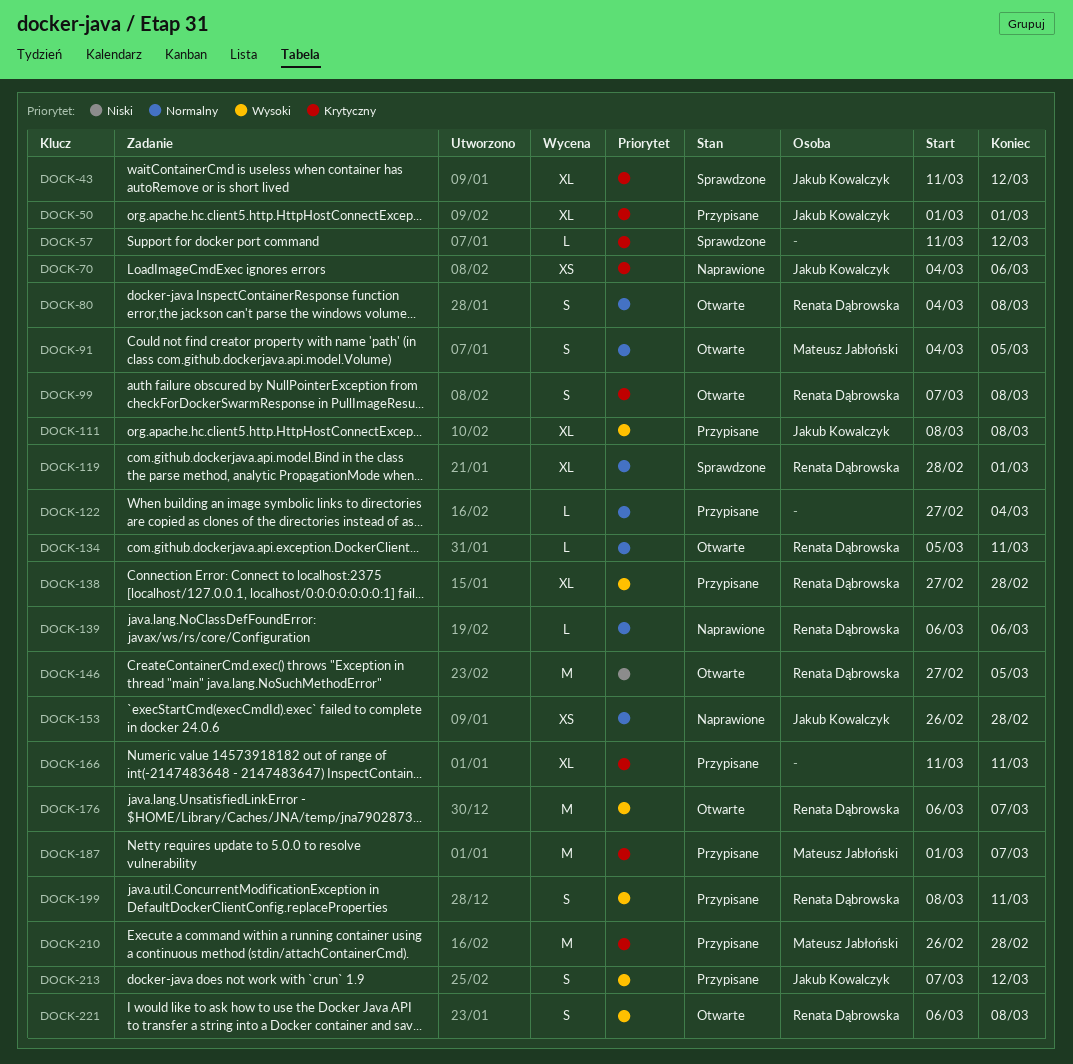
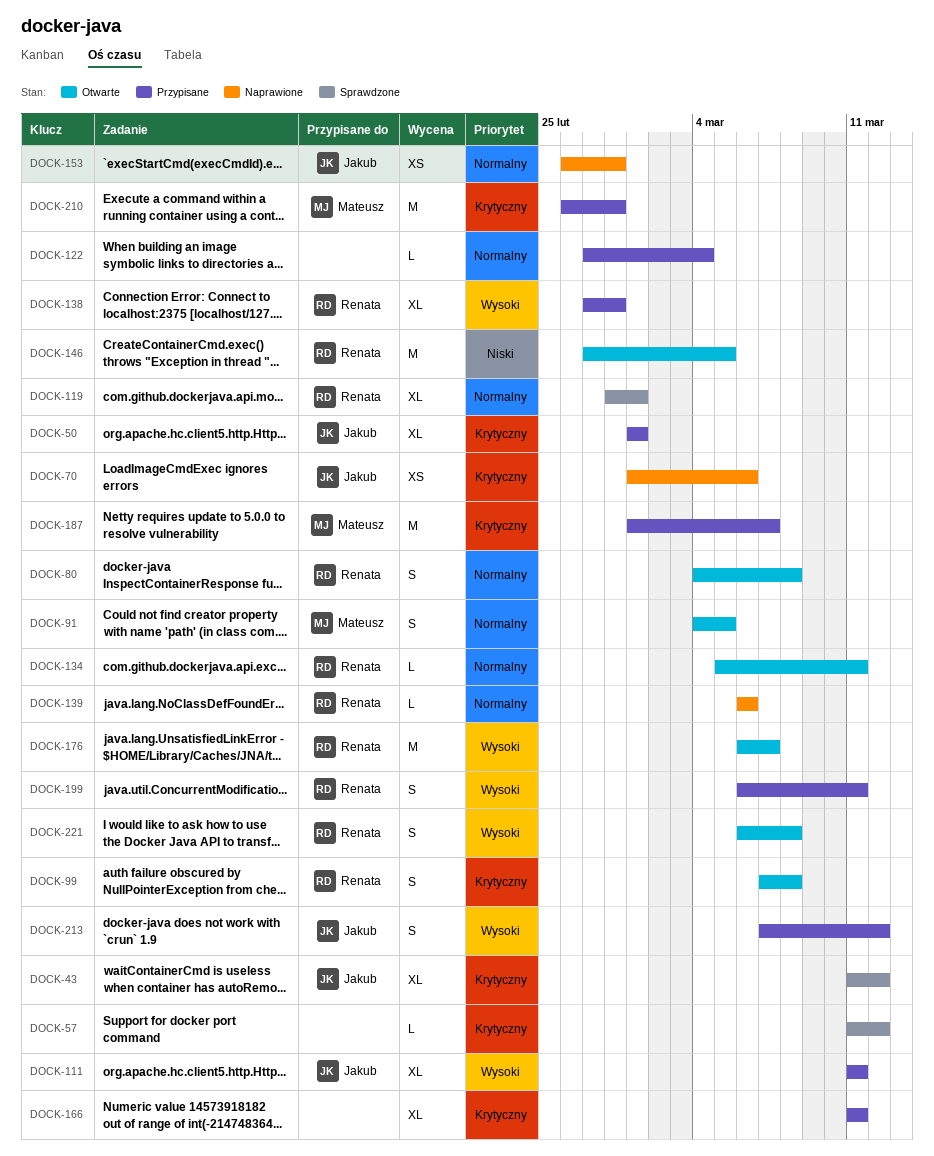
DOCK-70, start: Mar 4 -> Mar 1
DOCK-111, start: Mar 8 -> Mar 11
DOCK-111, due: Mar 8 -> Mar 11
DOCK-199, start: Mar 8 -> Mar 6

